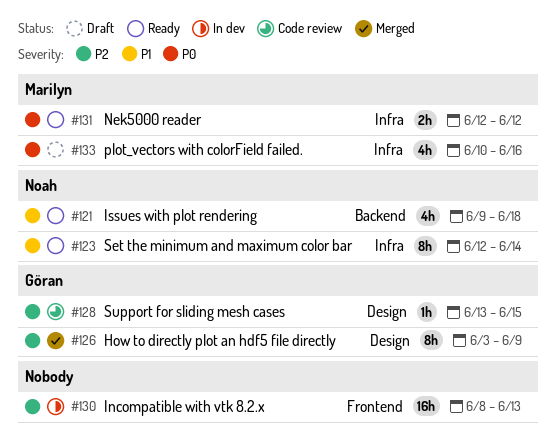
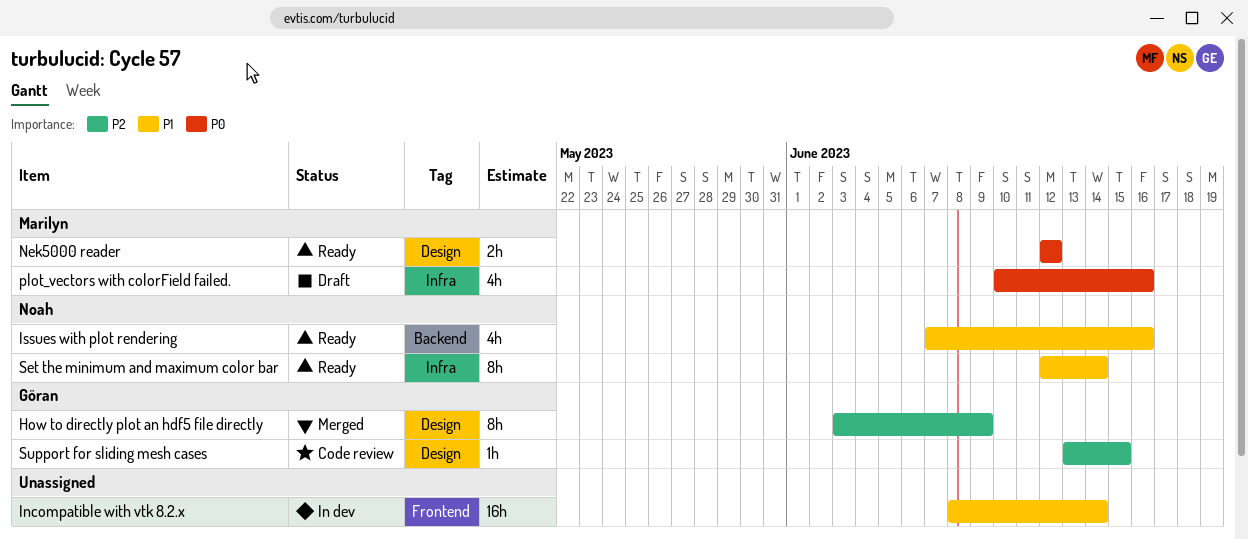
Incompatible with vtk 8.2.x, priority: P2 -> P1
Incompatible with vtk 8.2.x, due: Jun 13 -> Jun 14
Issues with plot rendering, start: Jun 9 -> Jun 7
Issues with plot rendering, due: Jun 18 -> Jun 16
Nek5000 reader, label: Infra -> Design

